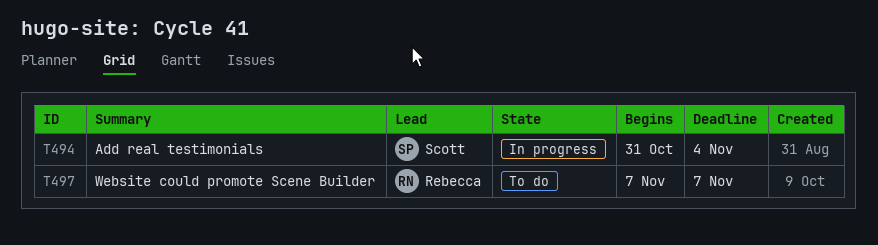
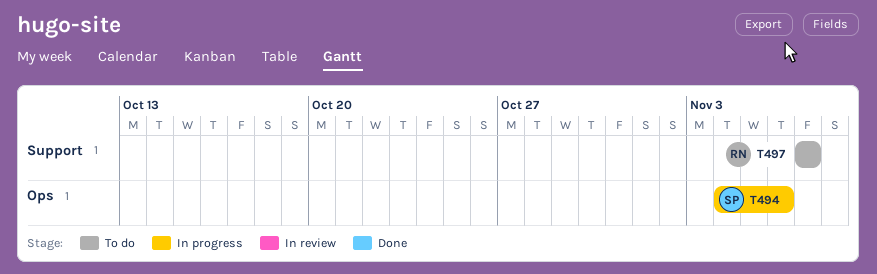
T494, start: Oct 31 -> Nov 4
T494, due: Nov 4 -> Nov 6

